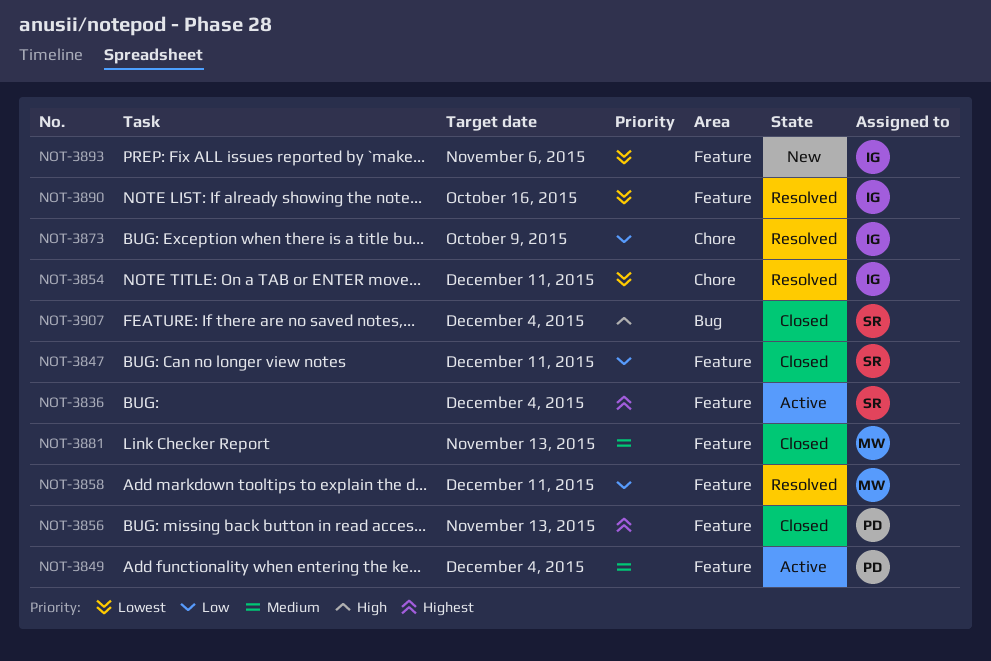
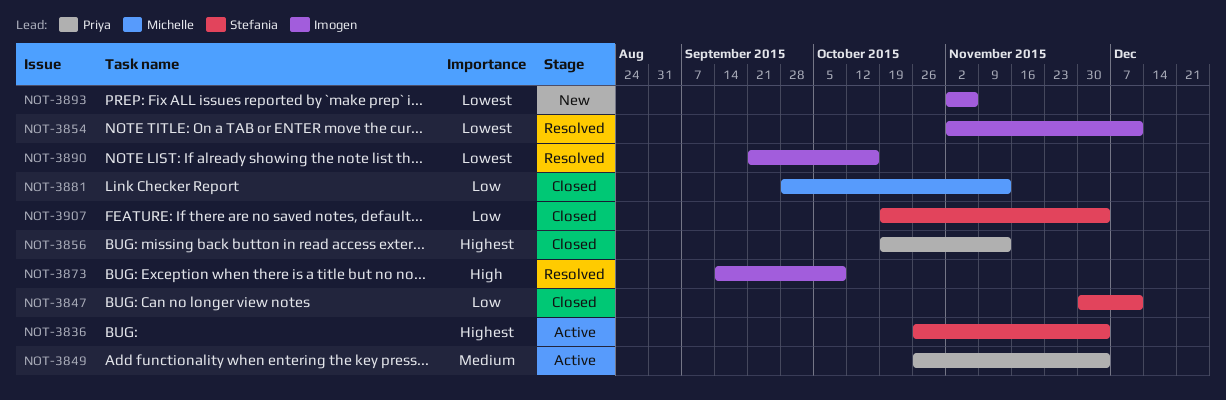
NOT-3858: present -> none
NOT-3873, priority: Low -> High
NOT-3881, priority: Medium -> Low
NOT-3907, priority: High -> Low

